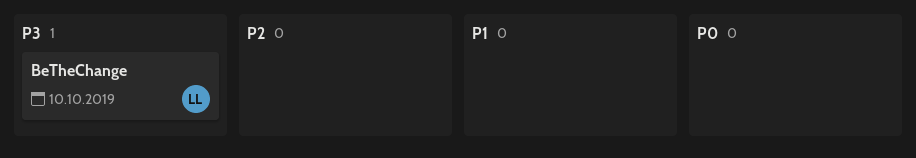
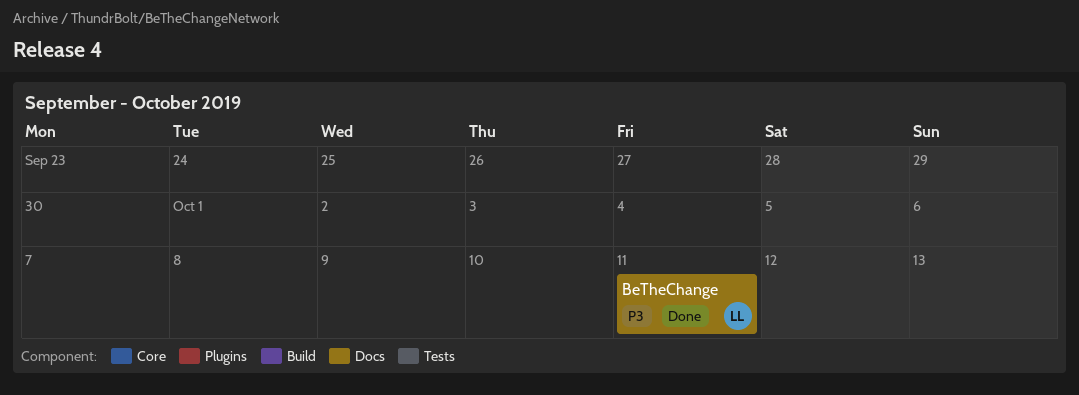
BeTheChange, due: Oct 10 -> Oct 11

